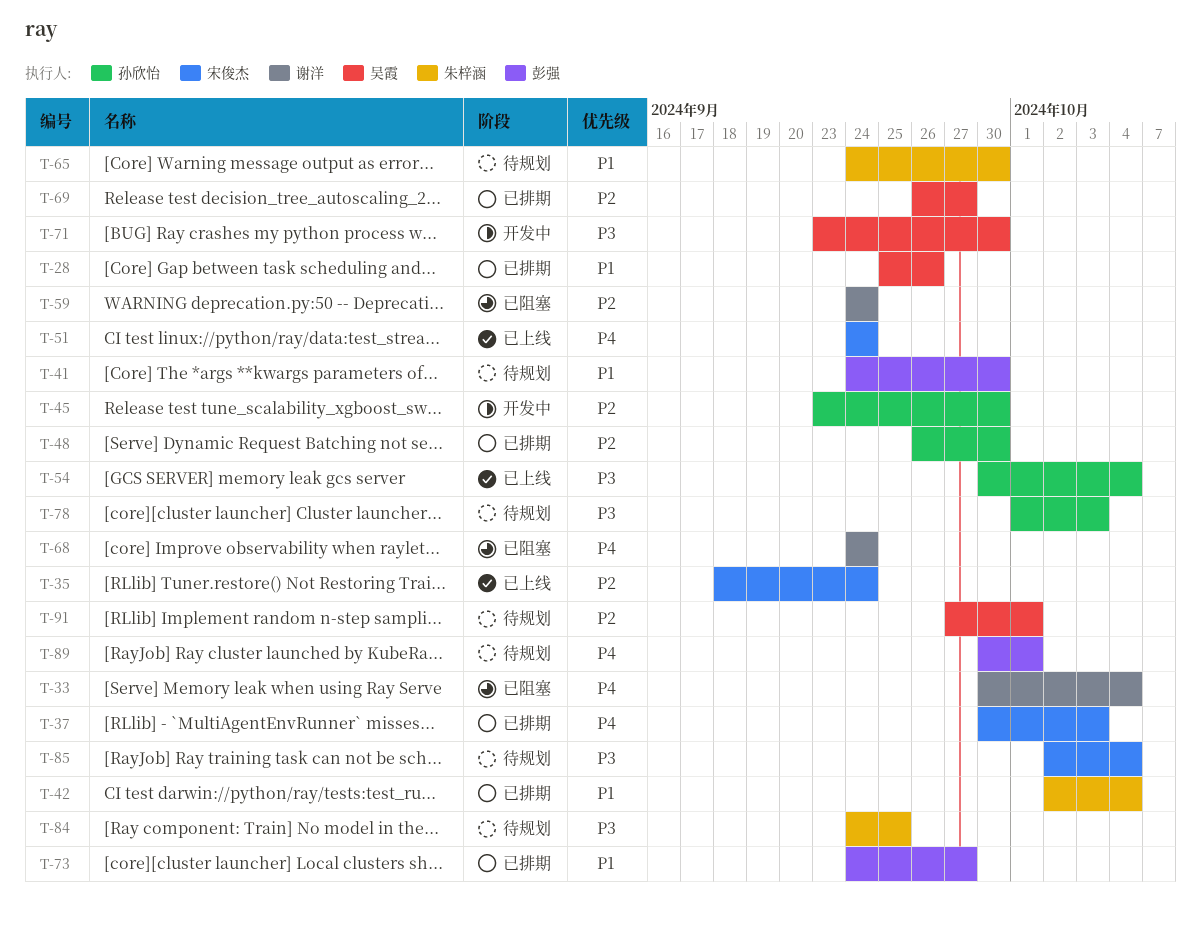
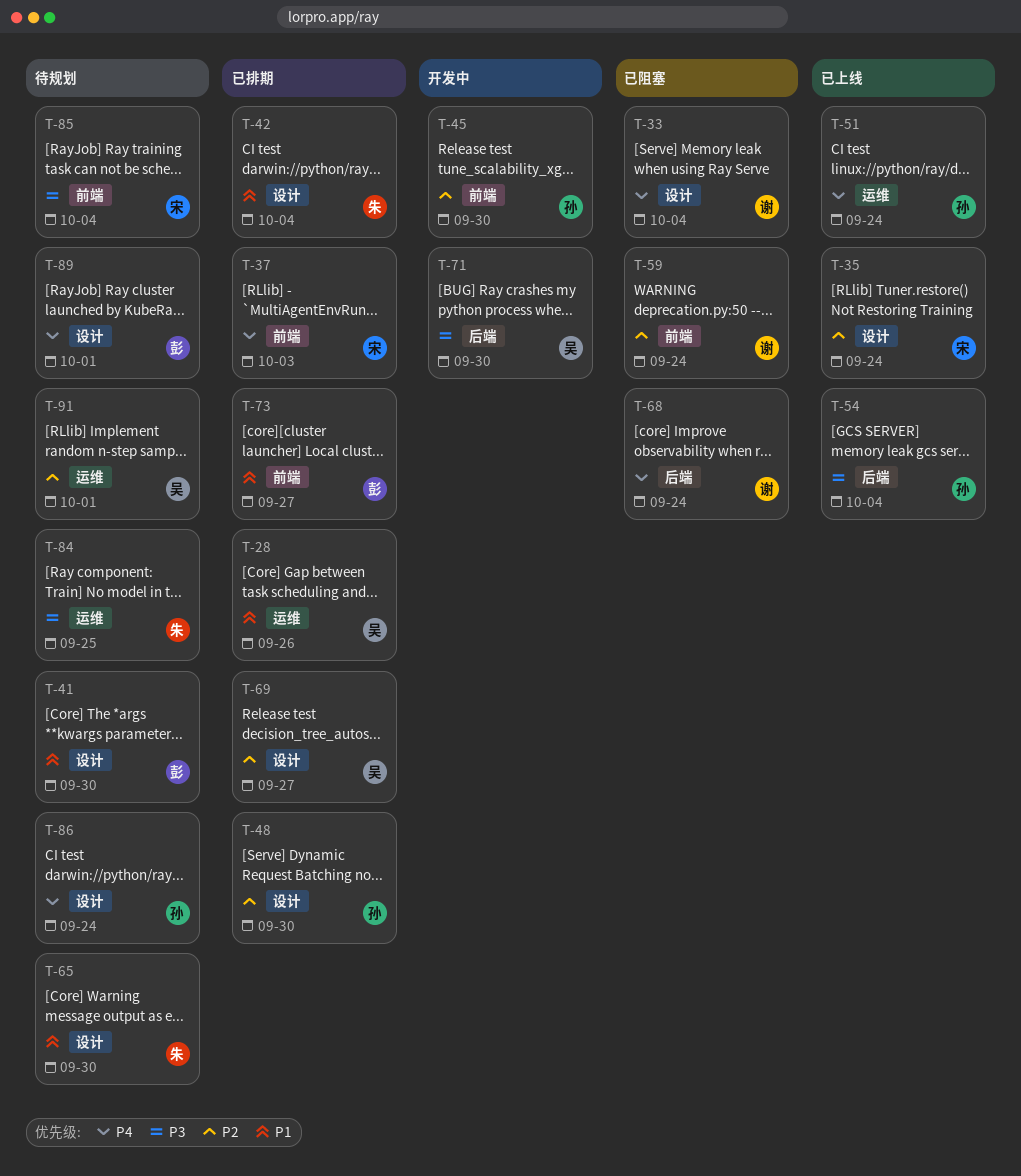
T-51, owner: 宋俊杰 -> 孙欣怡
T-78: present -> none
T-86: none -> present

